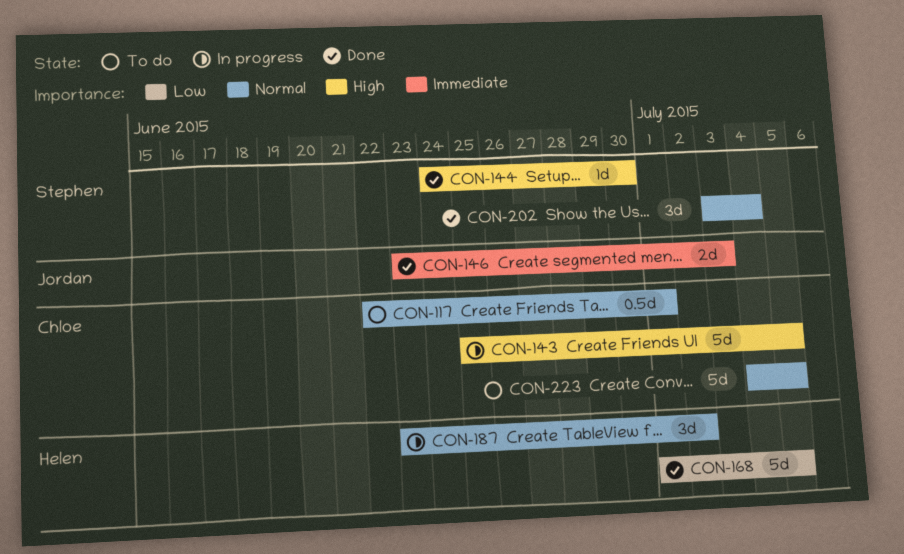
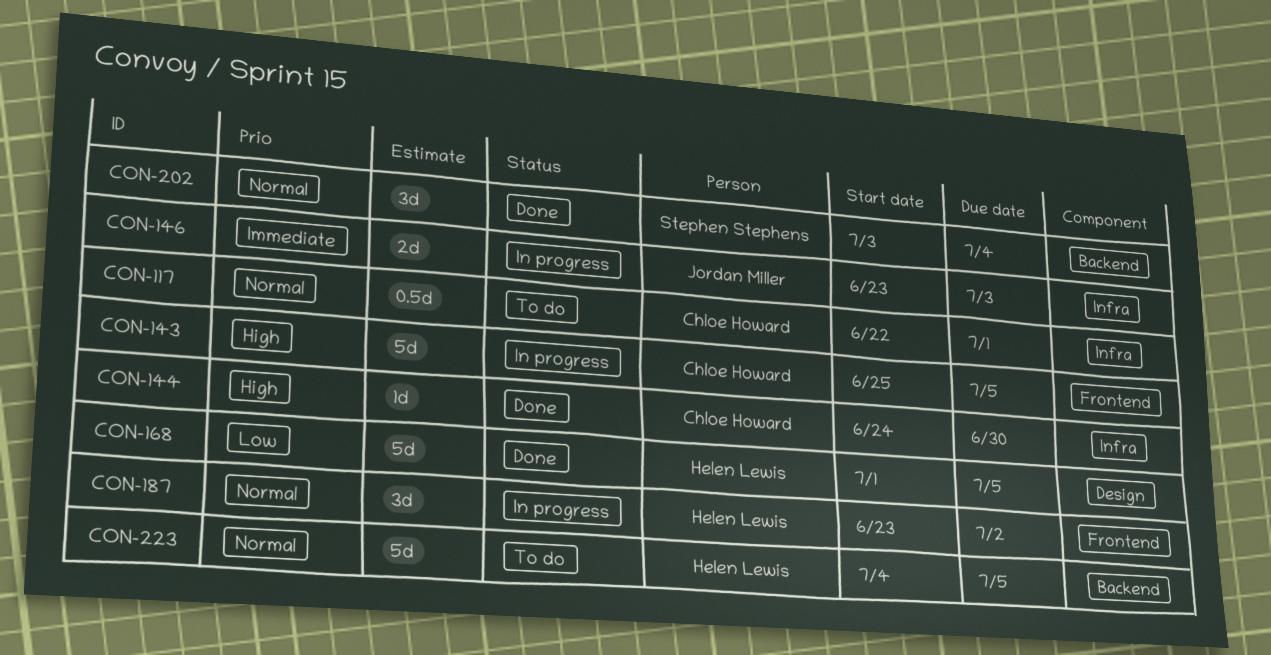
CON-144, owner: Stephen Stephens -> Chloe Howard
CON-146, status: Done -> In progress
CON-223, owner: Chloe Howard -> Helen Lewis

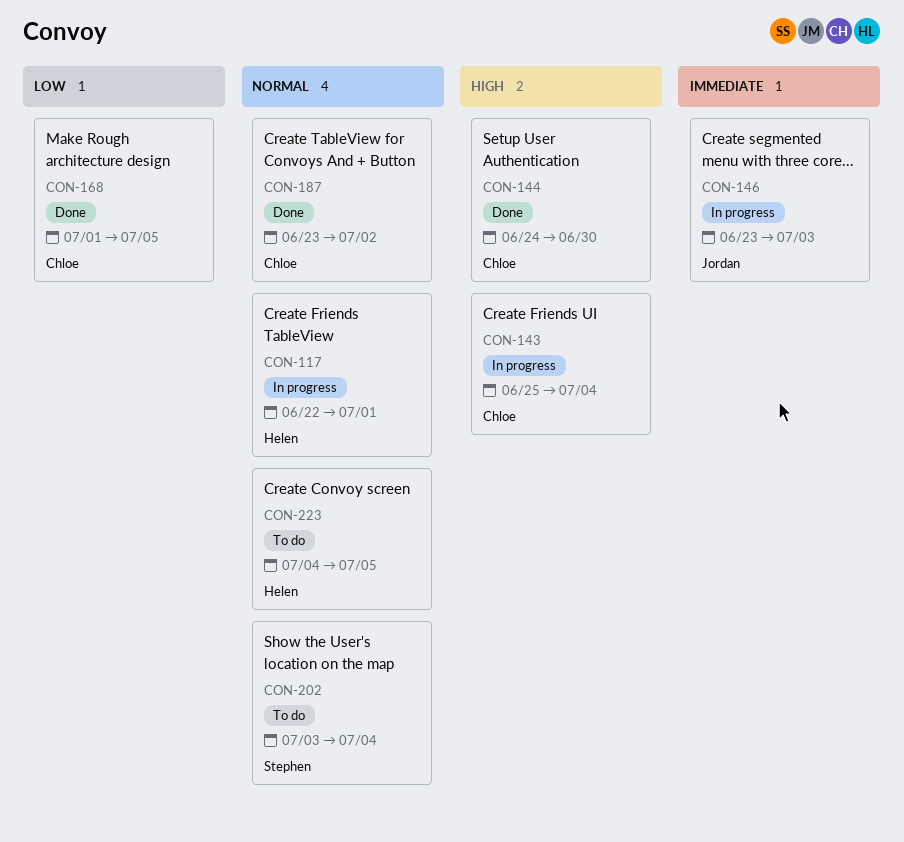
CON-117, status: To do -> In progress
CON-117, owner: Chloe Howard -> Helen Lewis
CON-143, due: Jul 5 -> Jul 4
CON-168, owner: Helen Lewis -> Chloe Howard
CON-187, status: In progress -> Done
CON-187, owner: Helen Lewis -> Chloe Howard
CON-202, status: Done -> To do

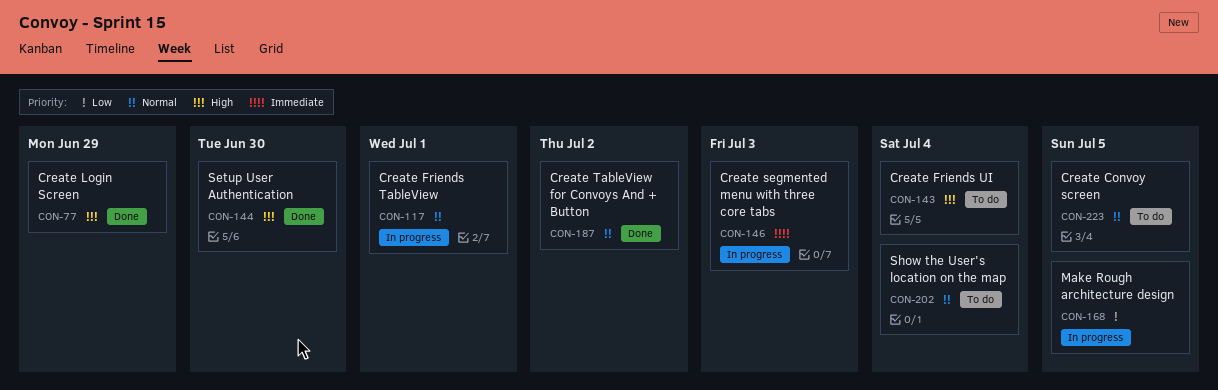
CON-77: none -> present
CON-143, status: In progress -> To do
CON-168, status: Done -> In progress

